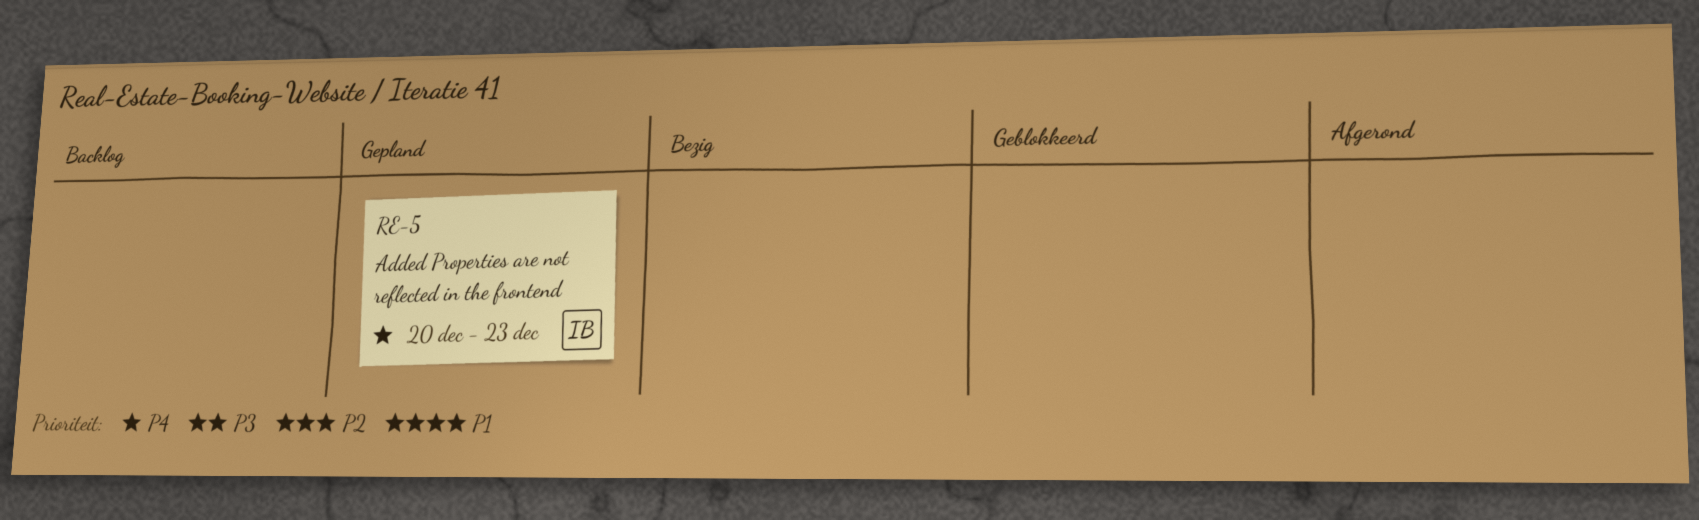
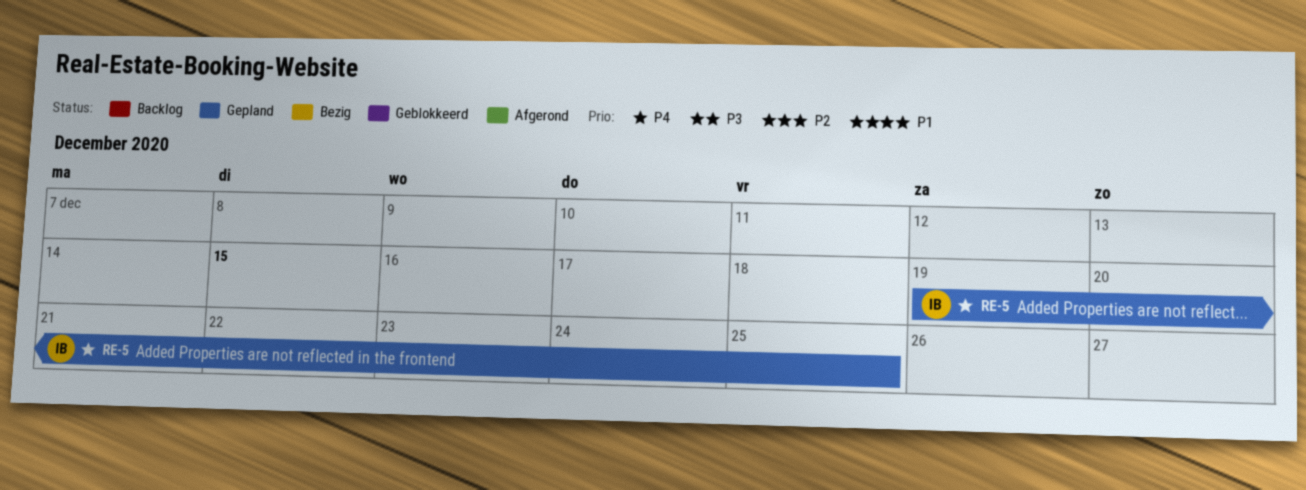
RE-5, start: Dec 20 -> Dec 19
RE-5, due: Dec 23 -> Dec 25

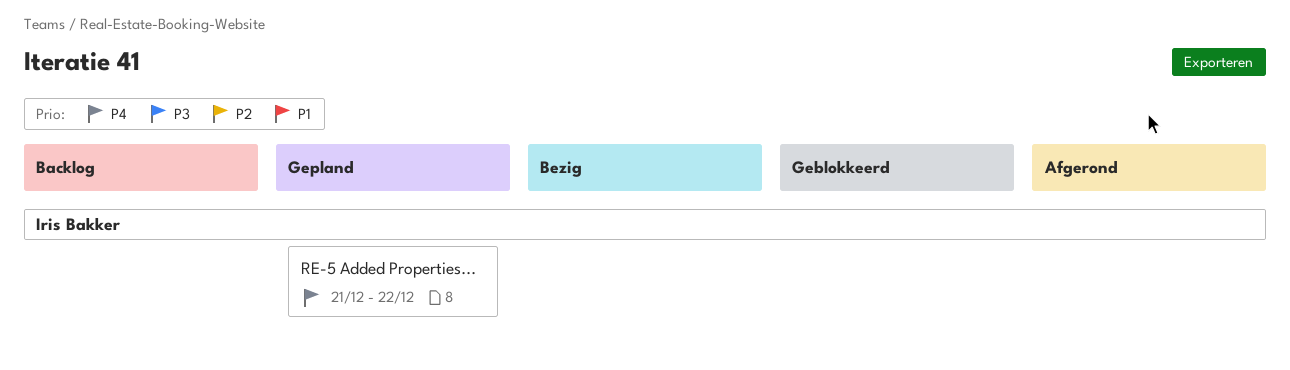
RE-5, start: Dec 19 -> Dec 21
RE-5, due: Dec 25 -> Dec 22

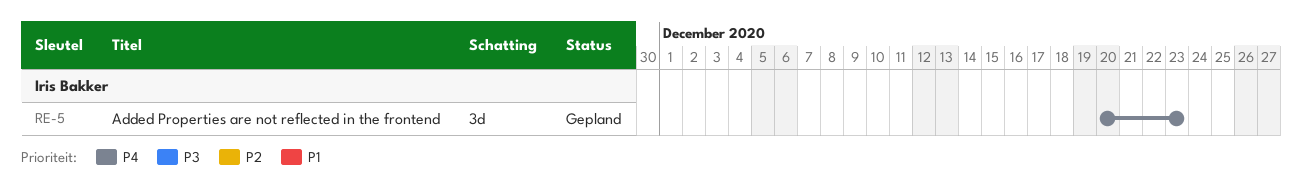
RE-5, start: Dec 21 -> Dec 20
RE-5, due: Dec 22 -> Dec 23

